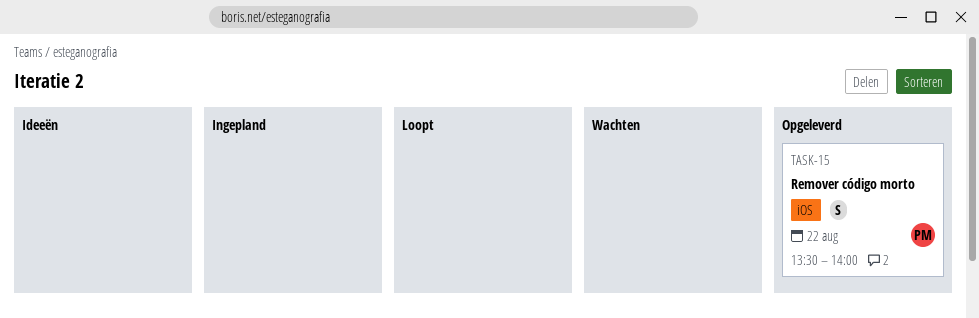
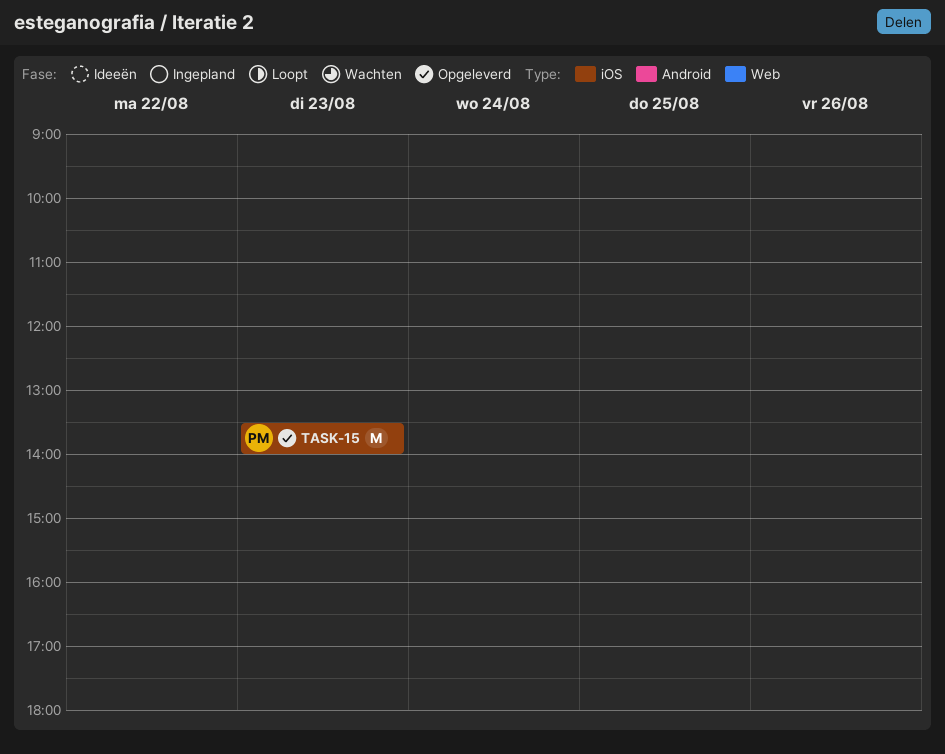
TASK-15, estimate: S -> M
TASK-15, day: Aug 22 -> Aug 23

